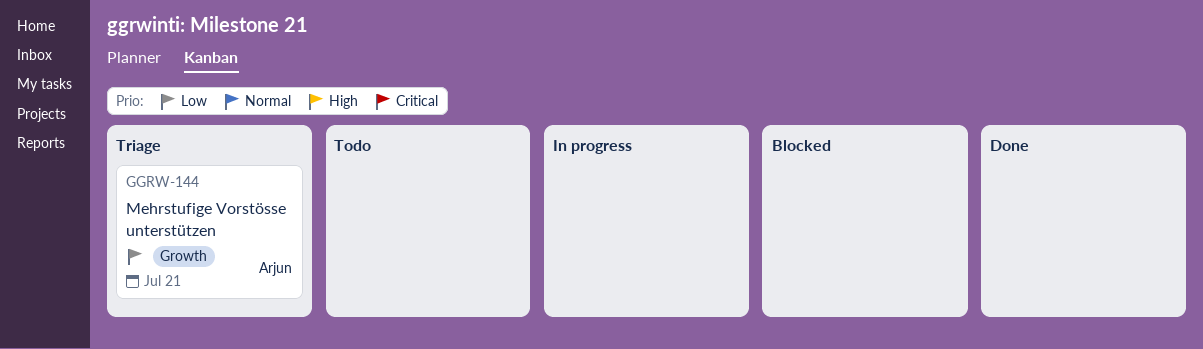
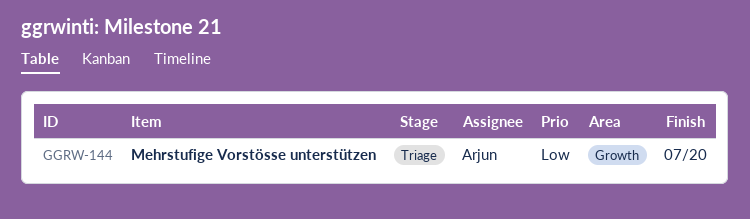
GGRW-144, due: Jul 21 -> Jul 20

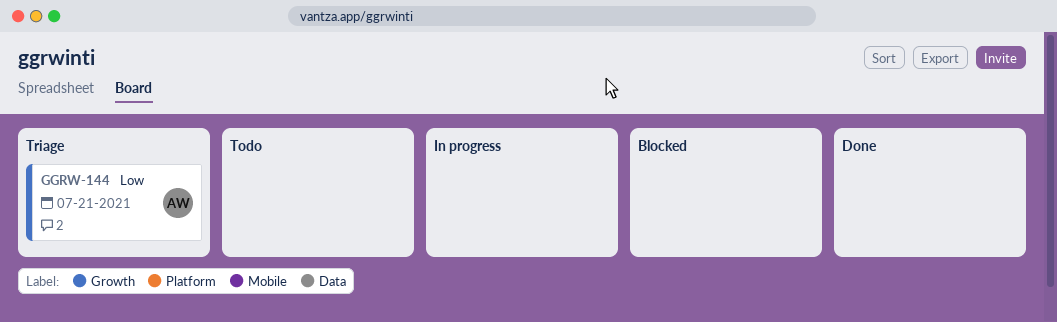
GGRW-144, due: Jul 20 -> Jul 21

